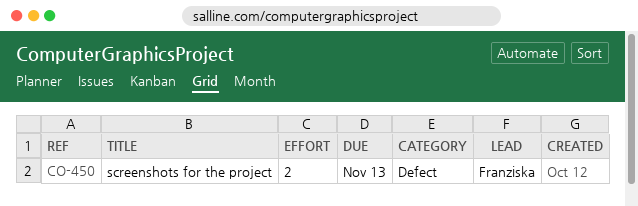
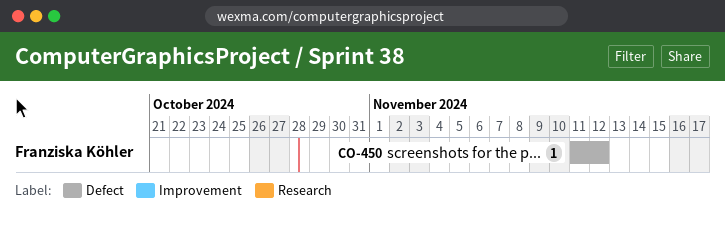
CO-450, estimate: 2 -> 1
CO-450, due: Nov 13 -> Nov 12

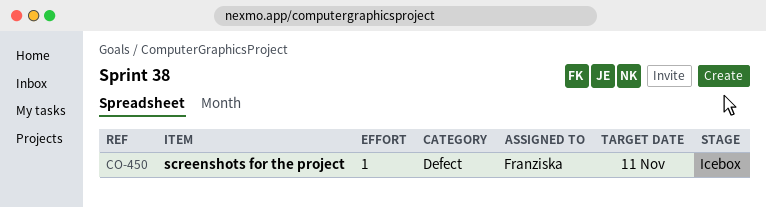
CO-450, due: Nov 12 -> Nov 11

